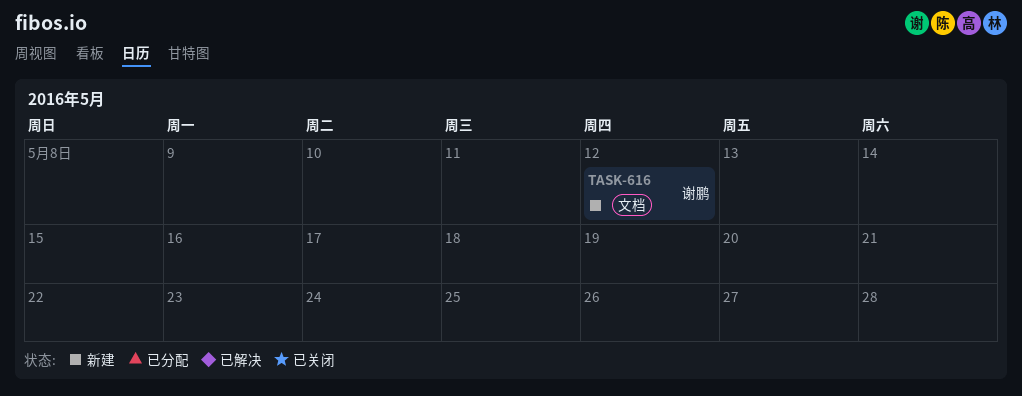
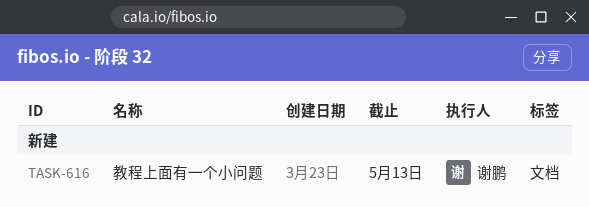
TASK-616, due: May 12 -> May 13

